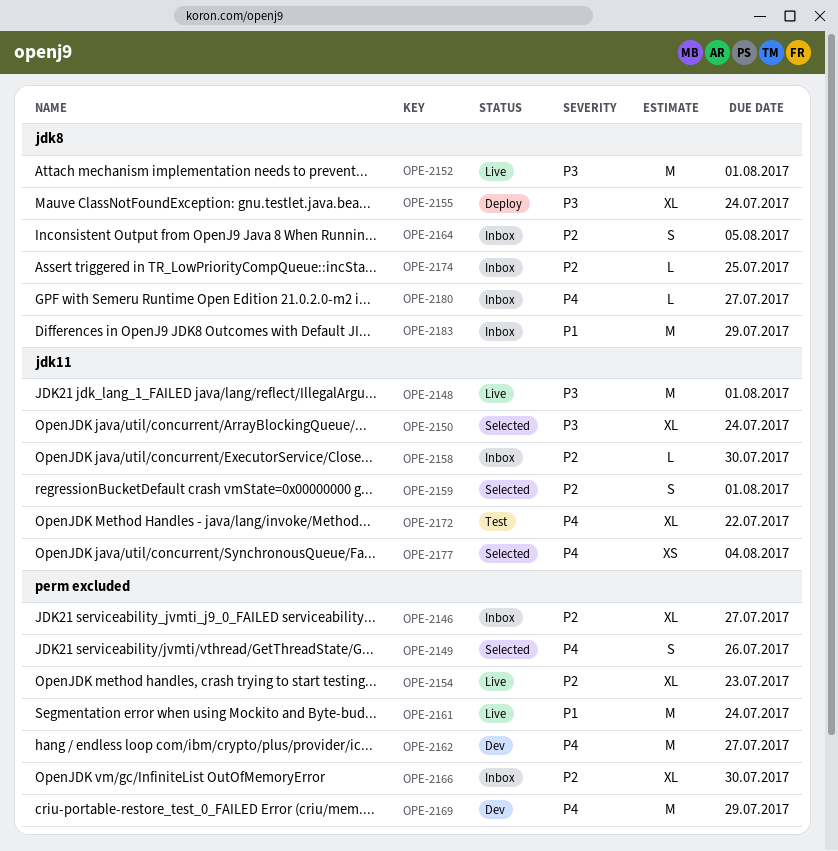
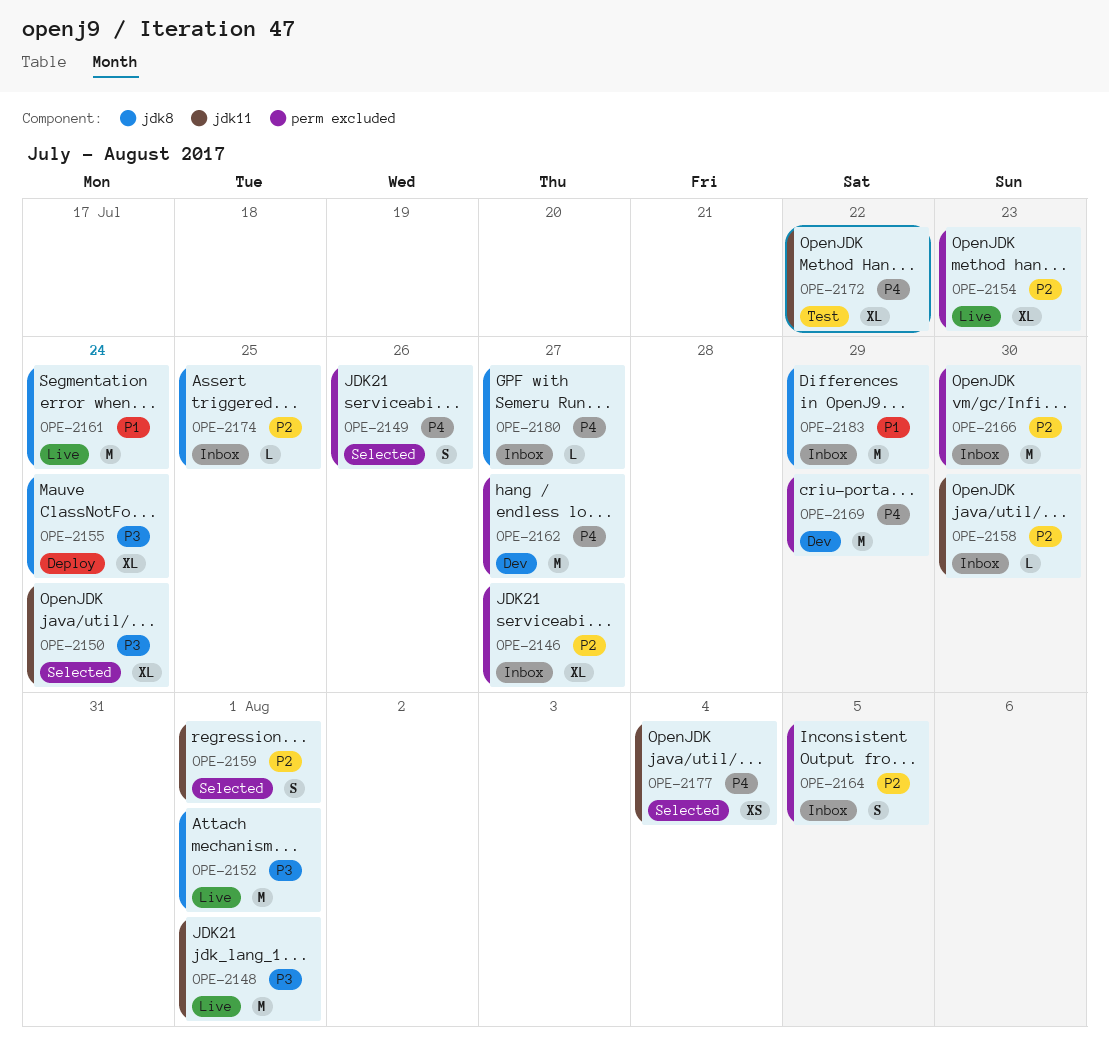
OPE-2161, label: perm excluded -> jdk8
OPE-2164, label: jdk8 -> perm excluded
OPE-2166, estimate: XL -> M

